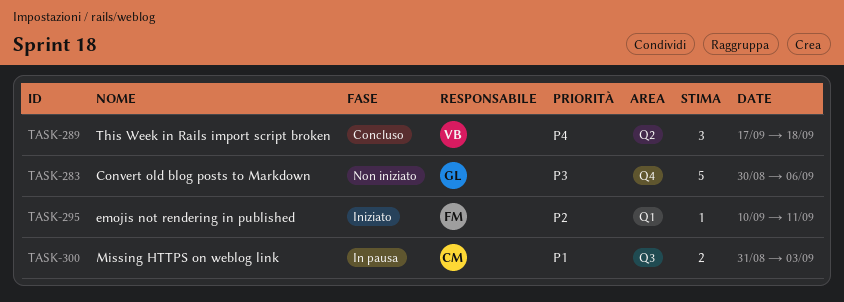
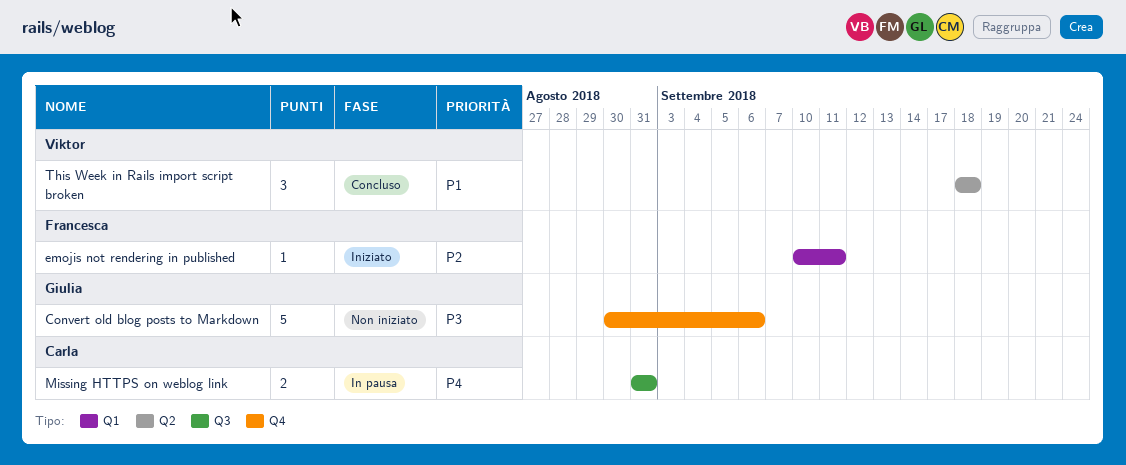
Missing HTTPS on weblog link, priority: P1 -> P4
Missing HTTPS on weblog link, due: Sep 3 -> Aug 31
This Week in Rails import script broken, priority: P4 -> P1
This Week in Rails import script broken, start: Sep 17 -> Sep 18

